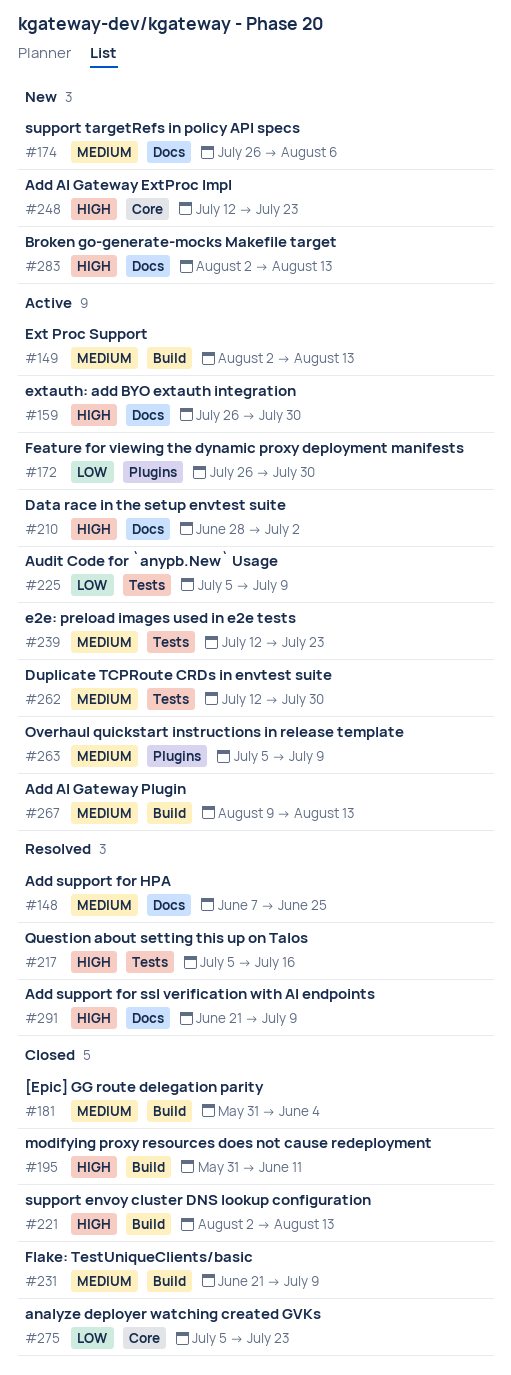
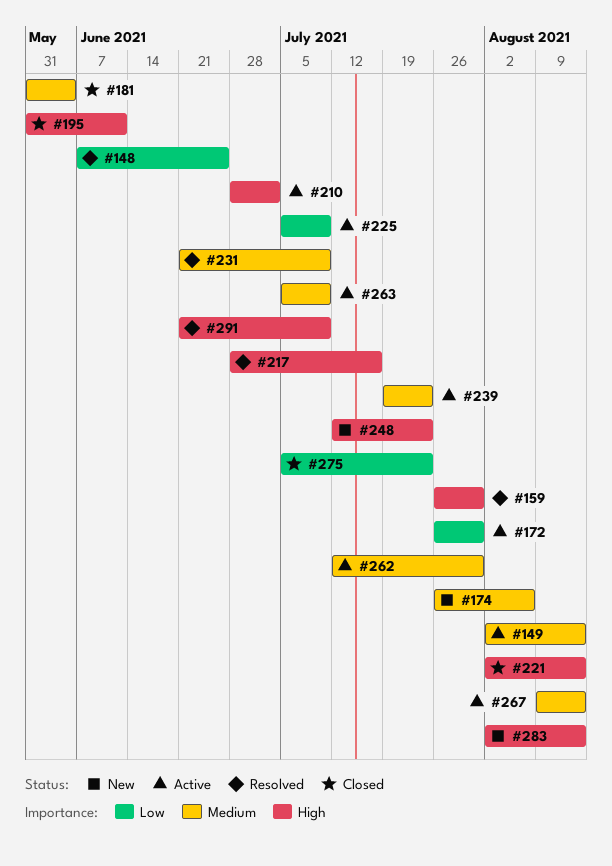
#148, priority: Medium -> Low
#159, status: Active -> Resolved
#217, start: Jul 5 -> Jun 28
#231, status: Closed -> Resolved
#239, start: Jul 12 -> Jul 19

